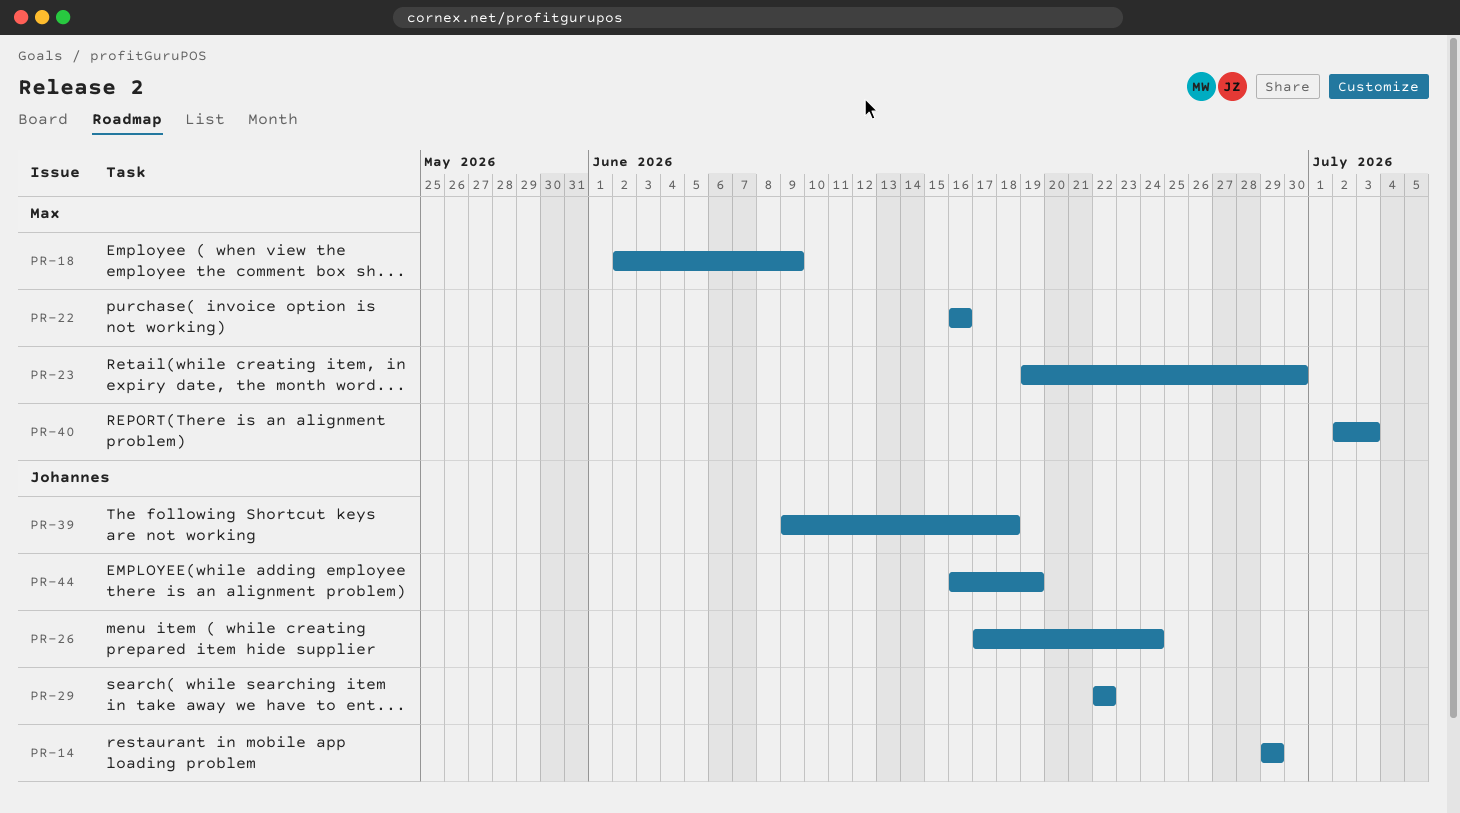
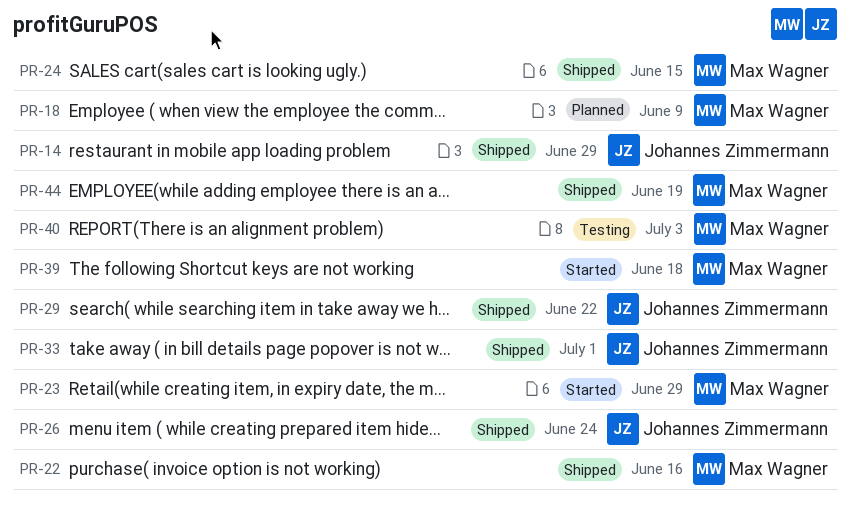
PR-23, due: Jun 30 -> Jun 29
PR-24: none -> present
PR-33: none -> present
PR-39, owner: Johannes Zimmermann -> Max Wagner
PR-44, owner: Johannes Zimmermann -> Max Wagner

